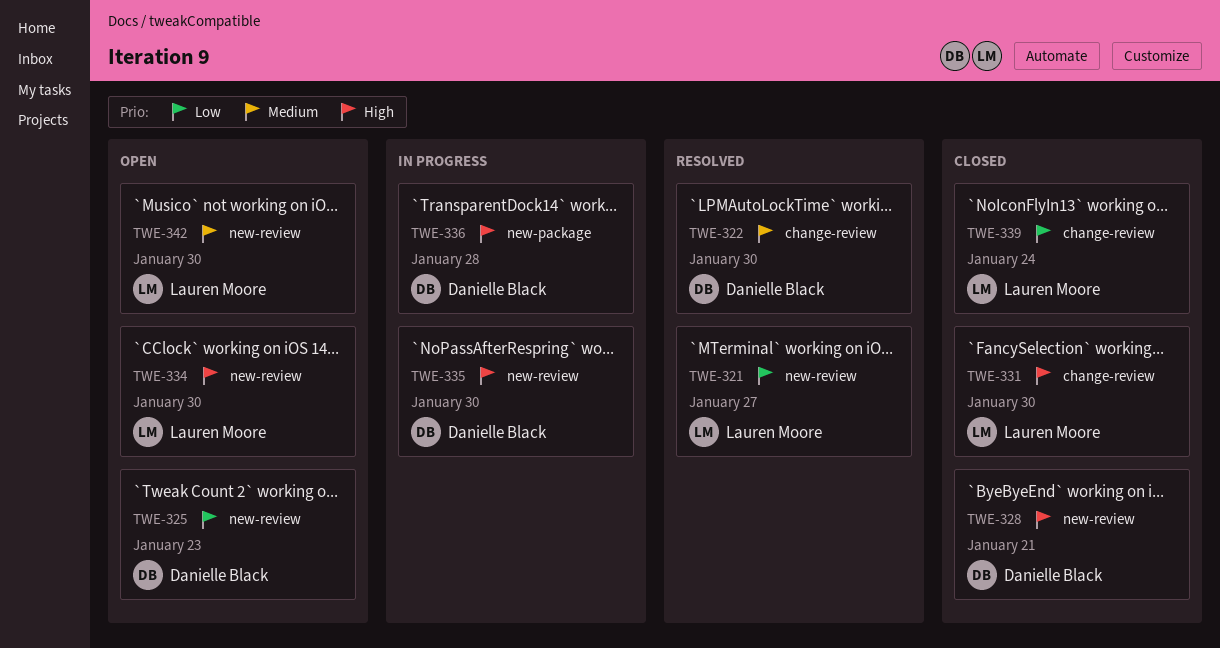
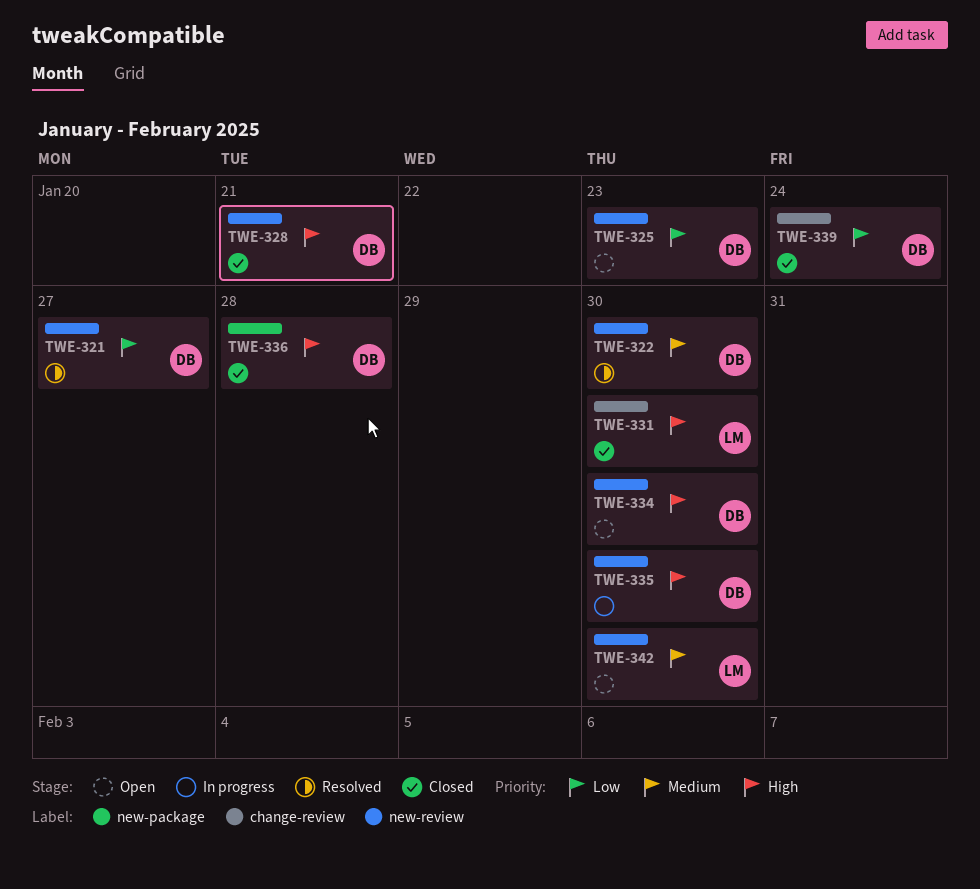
TWE-321, owner: Lauren Moore -> Danielle Black
TWE-322, label: change-review -> new-review
TWE-334, owner: Lauren Moore -> Danielle Black
TWE-336, status: In progress -> Closed
TWE-339, owner: Lauren Moore -> Danielle Black

